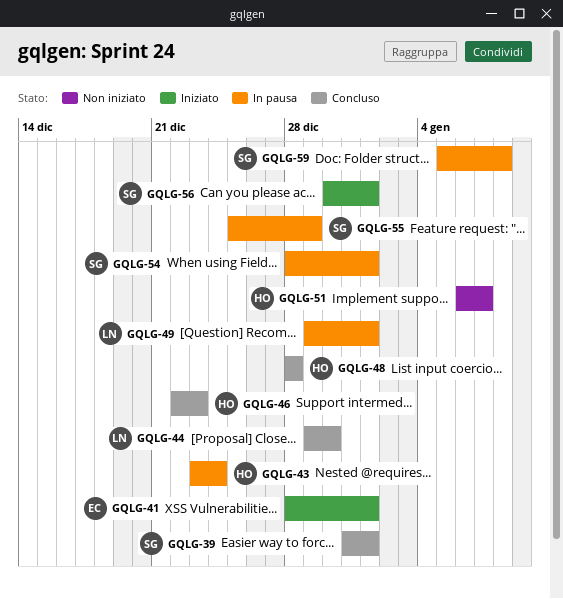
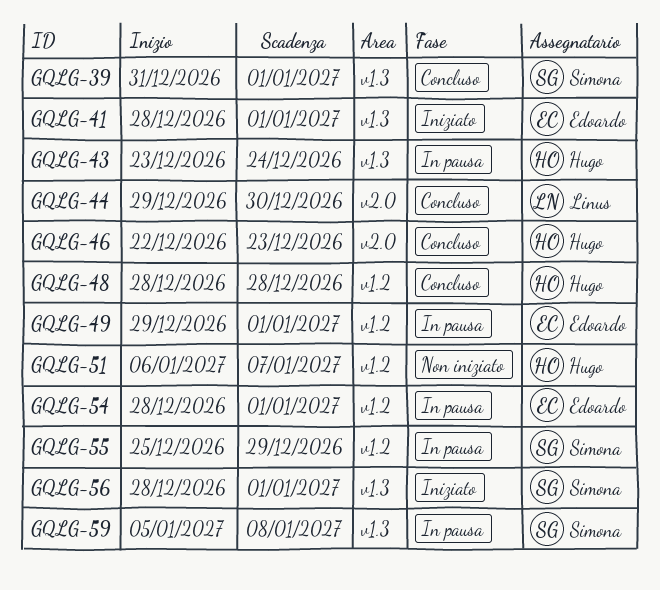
GQLG-49, owner: Linus -> Edoardo
GQLG-54, owner: Simona -> Edoardo
GQLG-56, start: Dec 30 -> Dec 28

